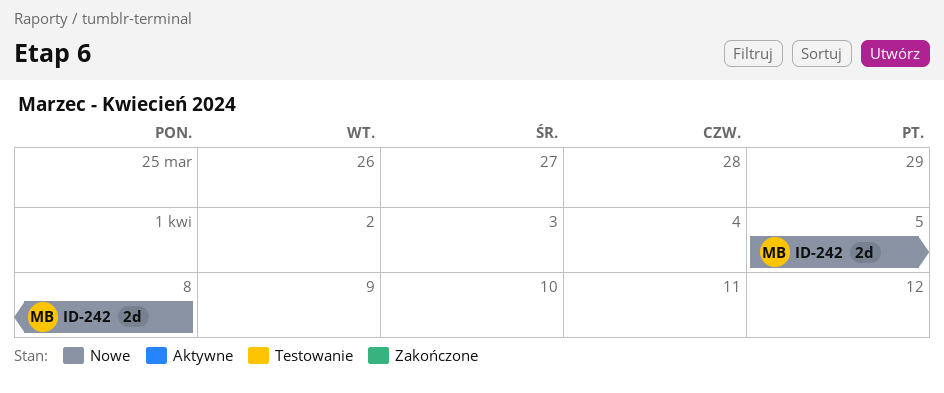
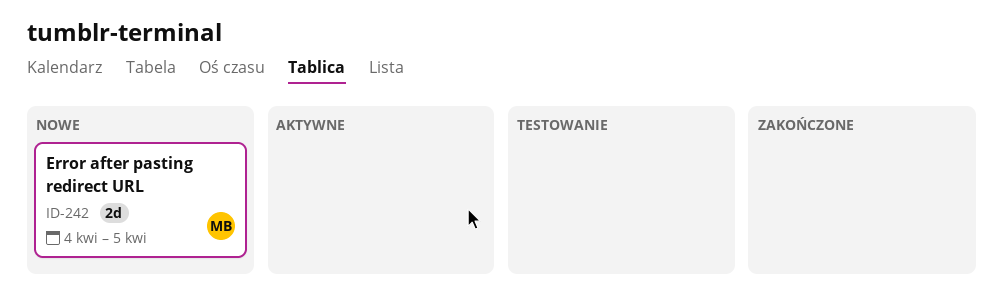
ID-242, start: Apr 5 -> Apr 4
ID-242, due: Apr 8 -> Apr 5

